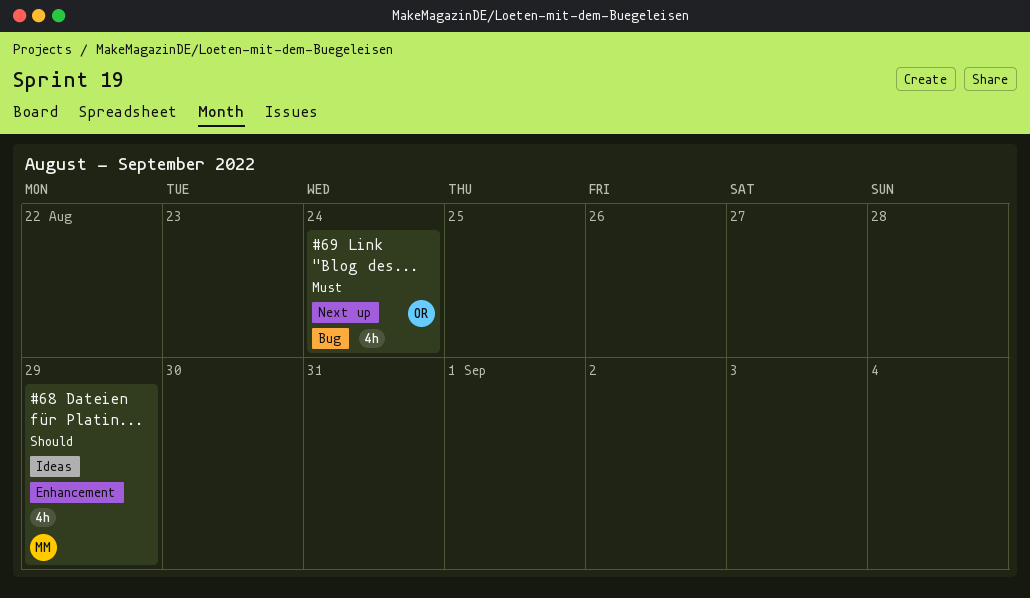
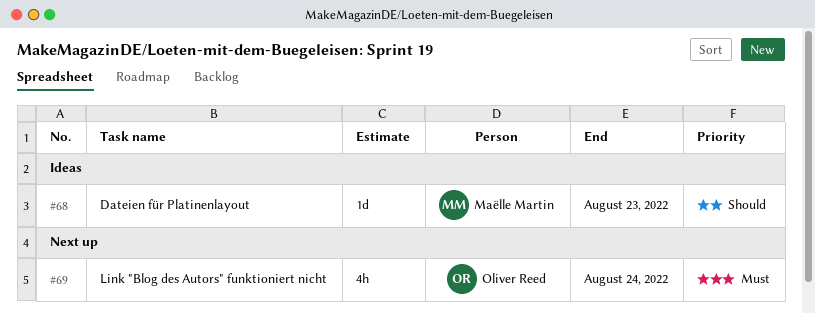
#68, estimate: 4h -> 1d
#68, due: Aug 29 -> Aug 23

